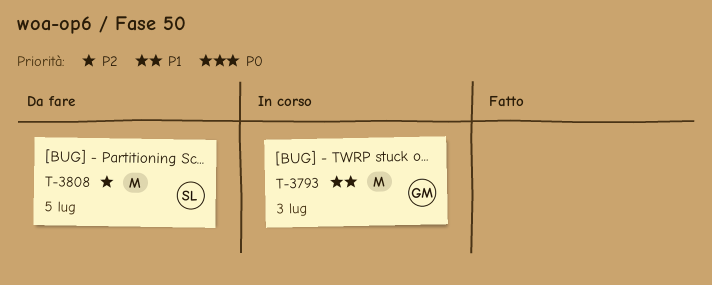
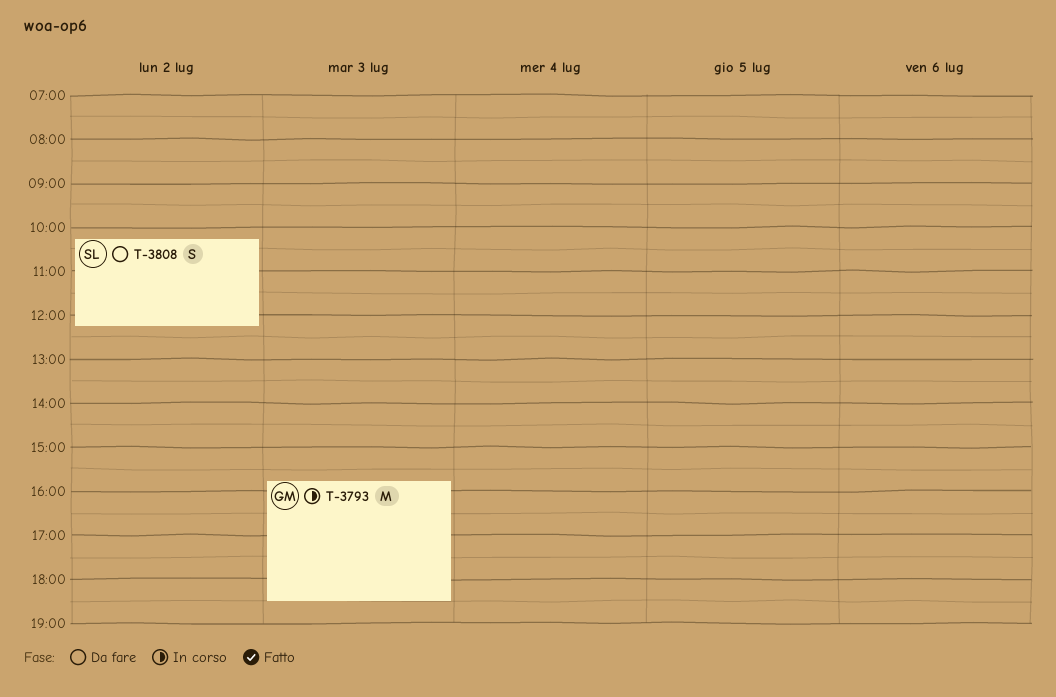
T-3808, estimate: M -> S
T-3808, day: Jul 5 -> Jul 2

